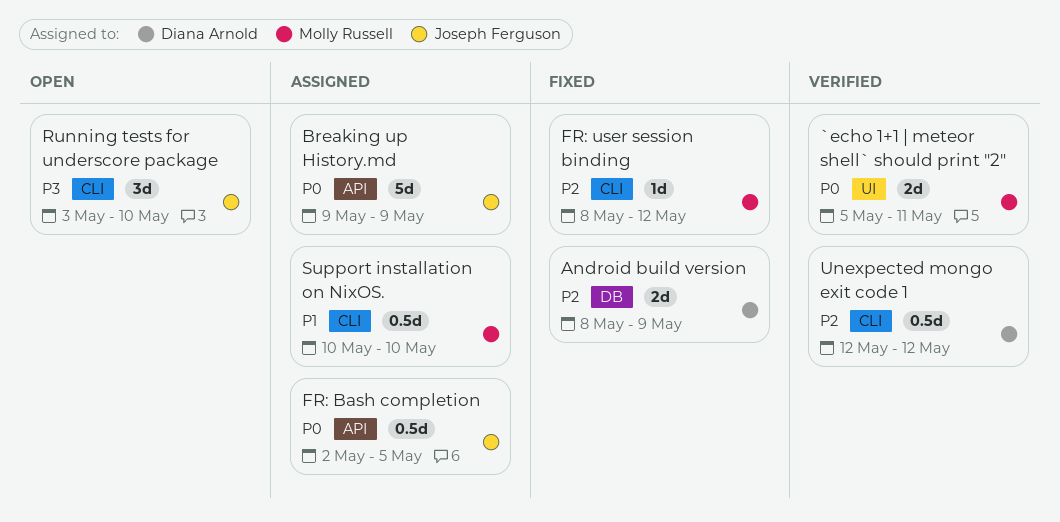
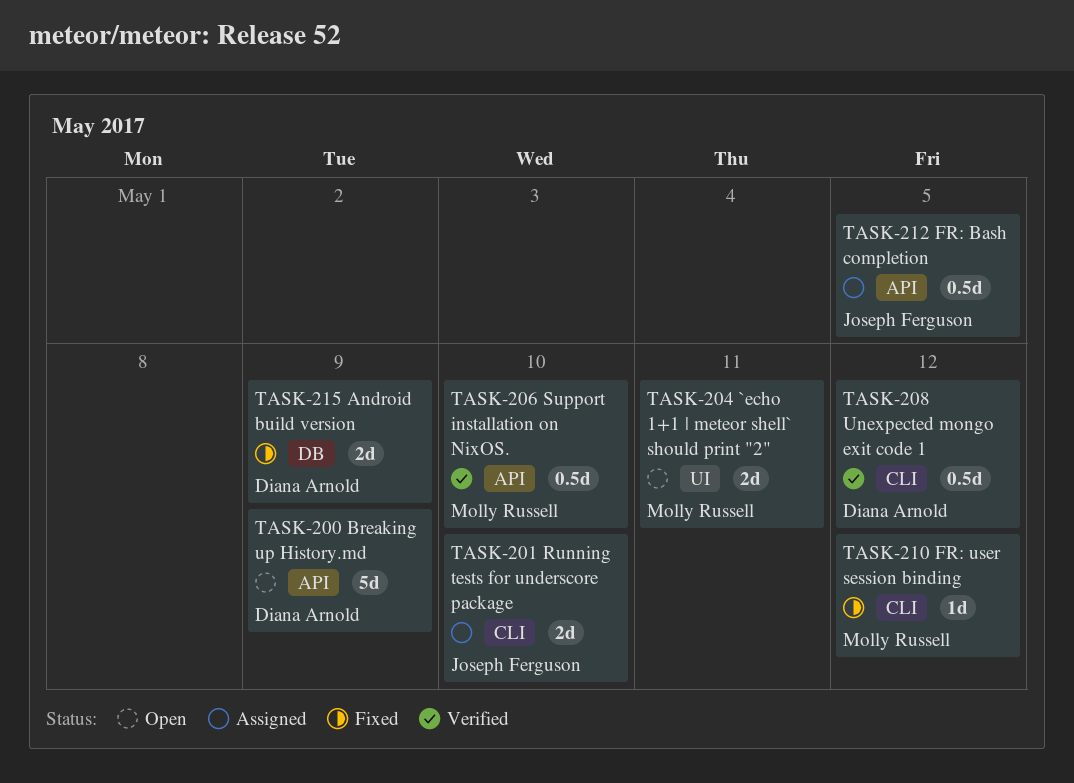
`echo 1+1 | meteor shell` should print "2", status: Verified -> Open
Breaking up History.md, status: Assigned -> Open
Breaking up History.md, owner: Joseph Ferguson -> Diana Arnold
Running tests for underscore package, status: Open -> Assigned
Running tests for underscore package, estimate: 3d -> 2d
Support installation on NixOS., status: Assigned -> Verified
Support installation on NixOS., label: CLI -> API

